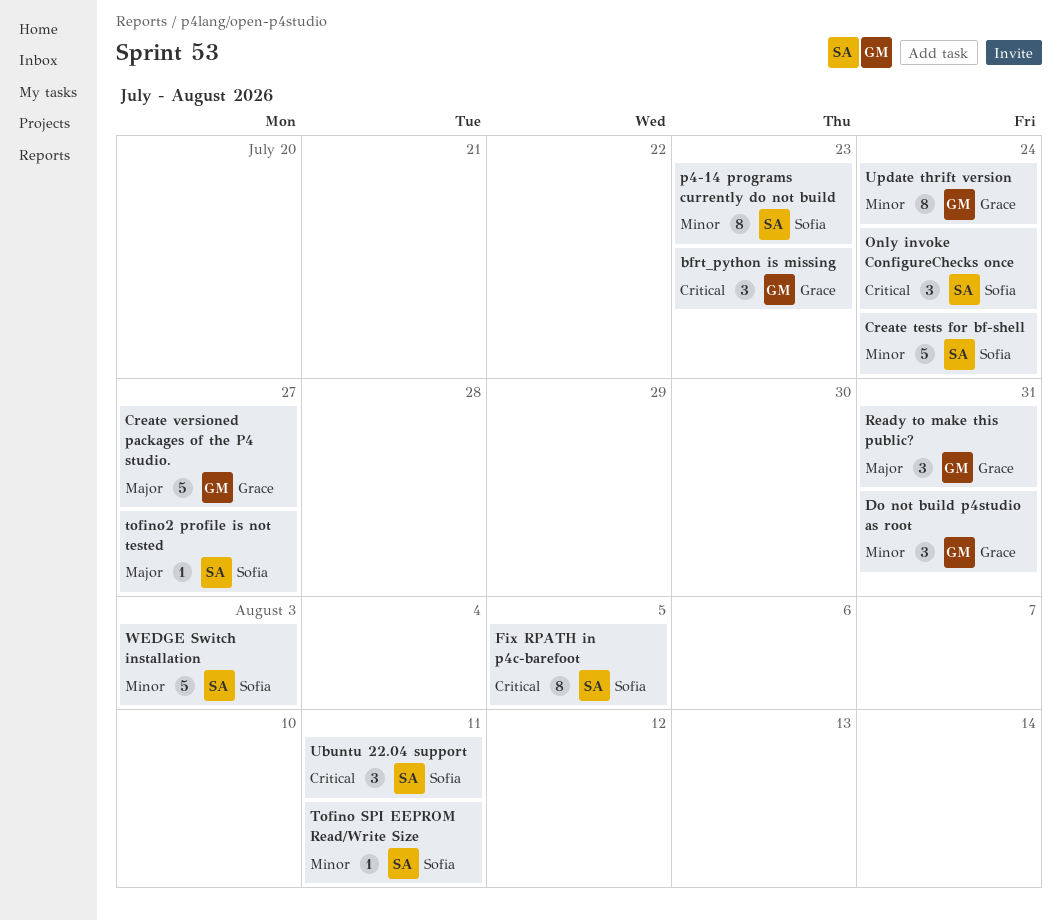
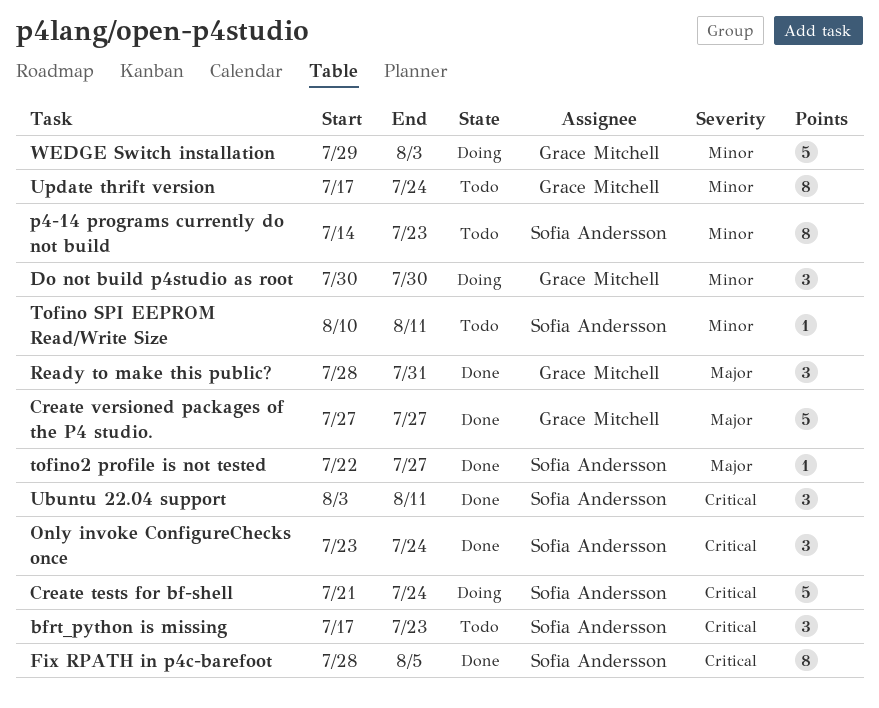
bfrt_python is missing, owner: Grace Mitchell -> Sofia Andersson
Create tests for bf-shell, priority: Minor -> Critical
Do not build p4studio as root, due: Jul 31 -> Jul 30
WEDGE Switch installation, owner: Sofia Andersson -> Grace Mitchell

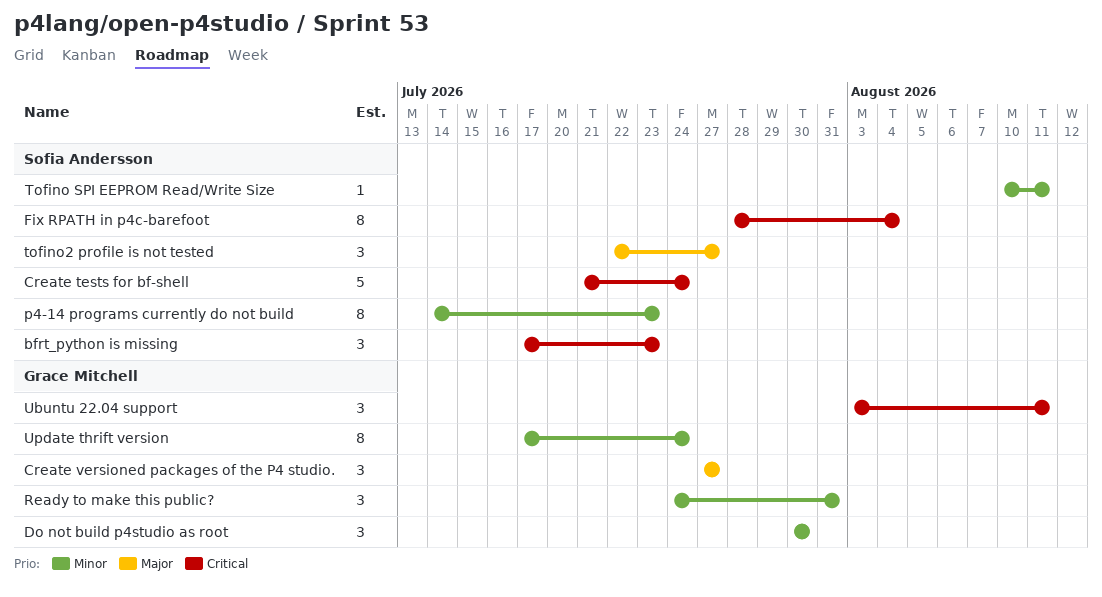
Create versioned packages of the P4 studio., estimate: 5 -> 3
Fix RPATH in p4c-barefoot, due: Aug 5 -> Aug 4
Only invoke ConfigureChecks once: present -> none
Ready to make this public?, priority: Major -> Minor
Ready to make this public?, start: Jul 28 -> Jul 24
tofino2 profile is not tested, estimate: 1 -> 3
Ubuntu 22.04 support, owner: Sofia Andersson -> Grace Mitchell
WEDGE Switch installation: present -> none

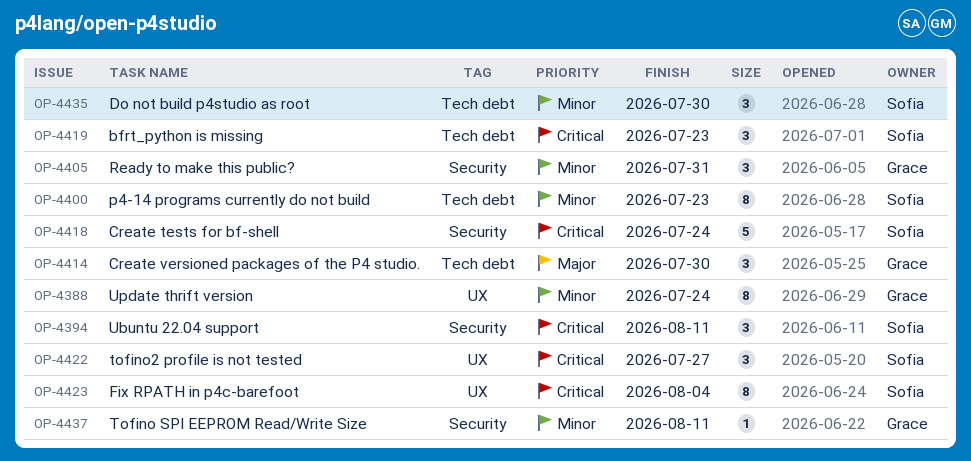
Create versioned packages of the P4 studio., due: Jul 27 -> Jul 30
Do not build p4studio as root, owner: Grace Mitchell -> Sofia Andersson
Tofino SPI EEPROM Read/Write Size, owner: Sofia Andersson -> Grace Mitchell
tofino2 profile is not tested, priority: Major -> Critical
Ubuntu 22.04 support, owner: Grace Mitchell -> Sofia Andersson

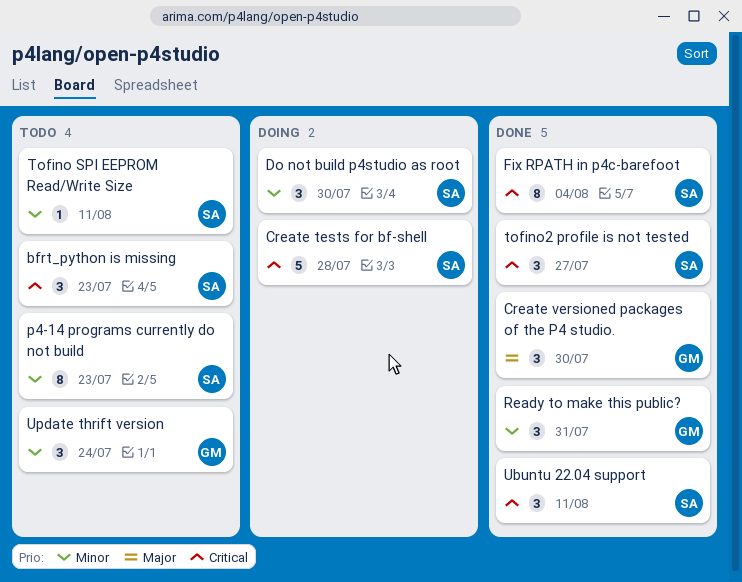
Create tests for bf-shell, due: Jul 24 -> Jul 28
Tofino SPI EEPROM Read/Write Size, owner: Grace -> Sofia
Update thrift version, estimate: 8 -> 3

